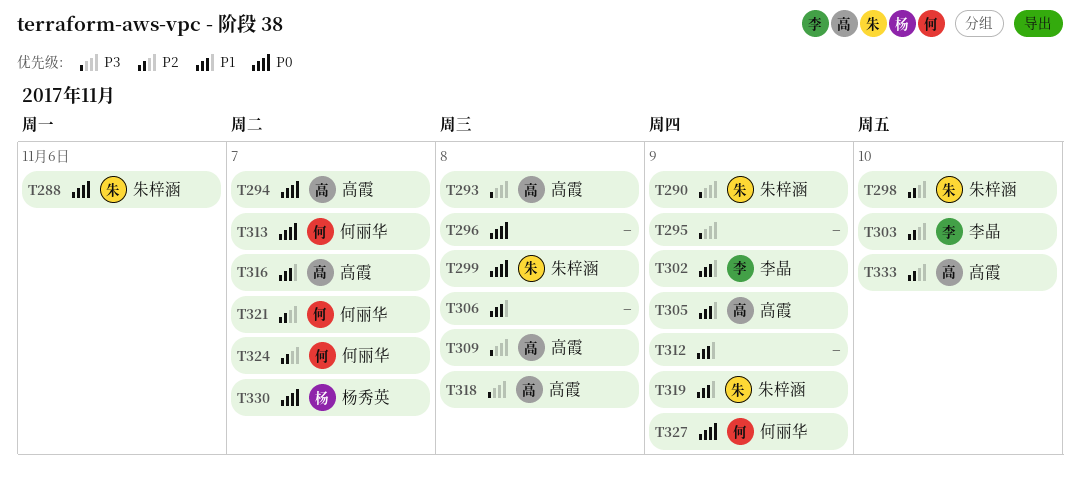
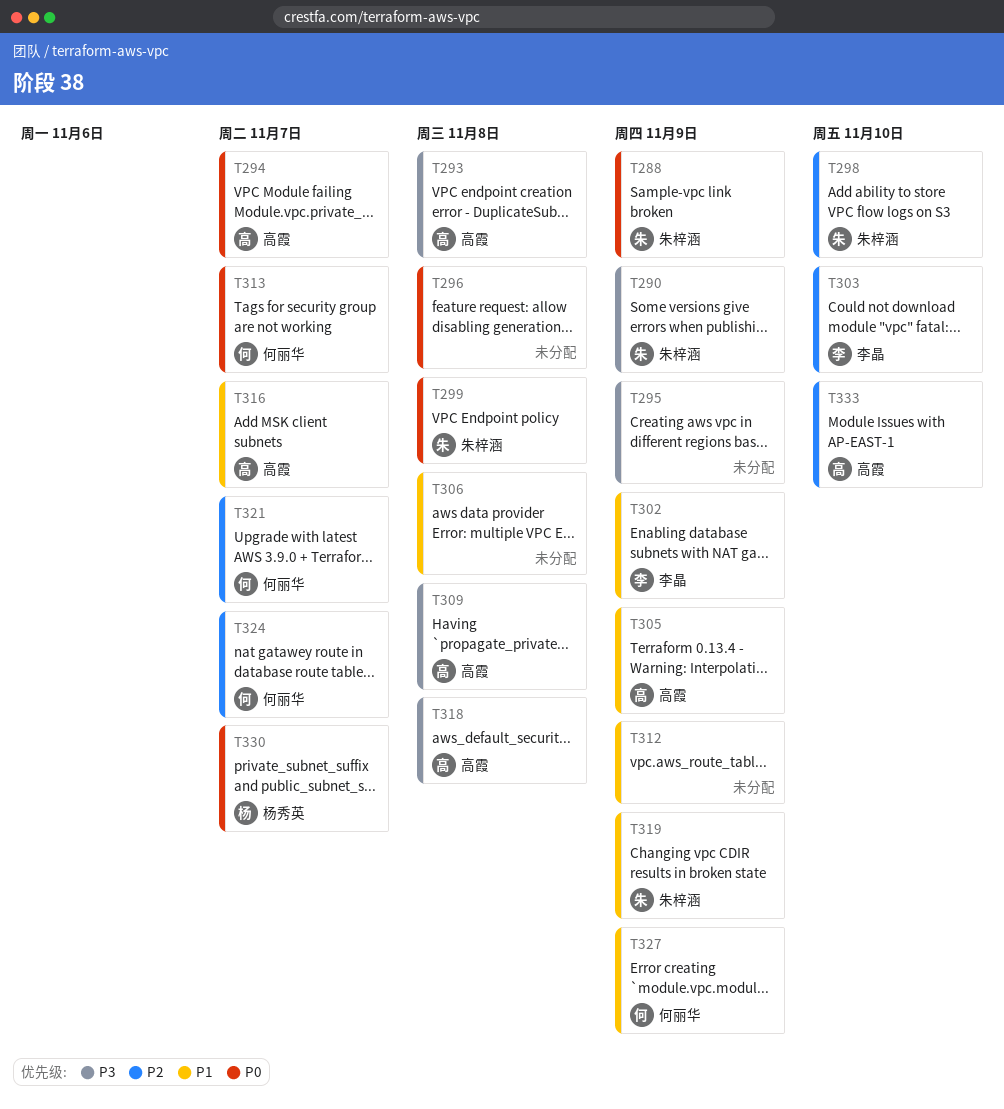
T288, due: Nov 6 -> Nov 9
T327, priority: P0 -> P1

